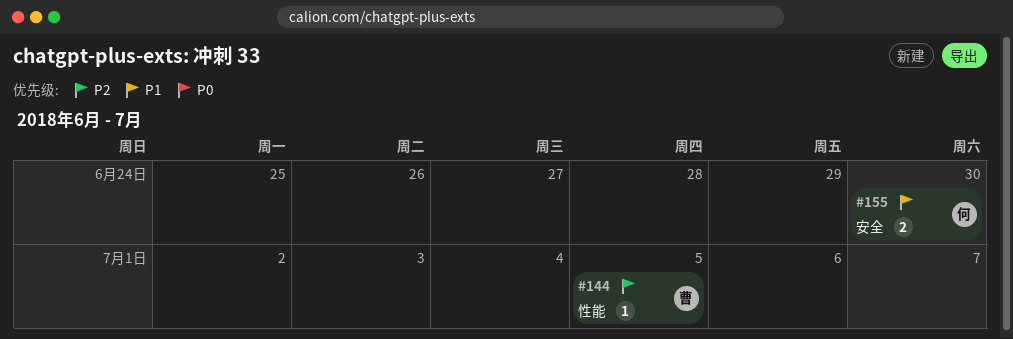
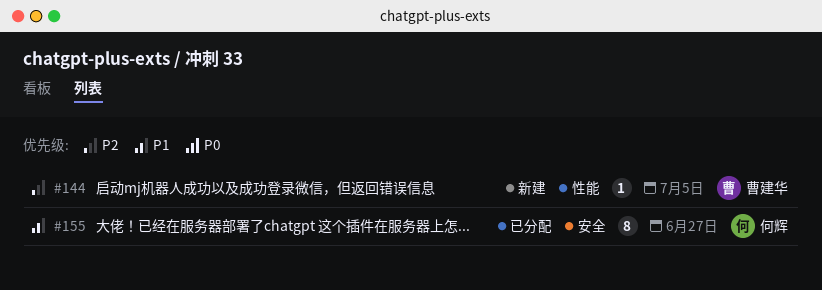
#155, estimate: 2 -> 8
#155, due: Jun 30 -> Jun 27

